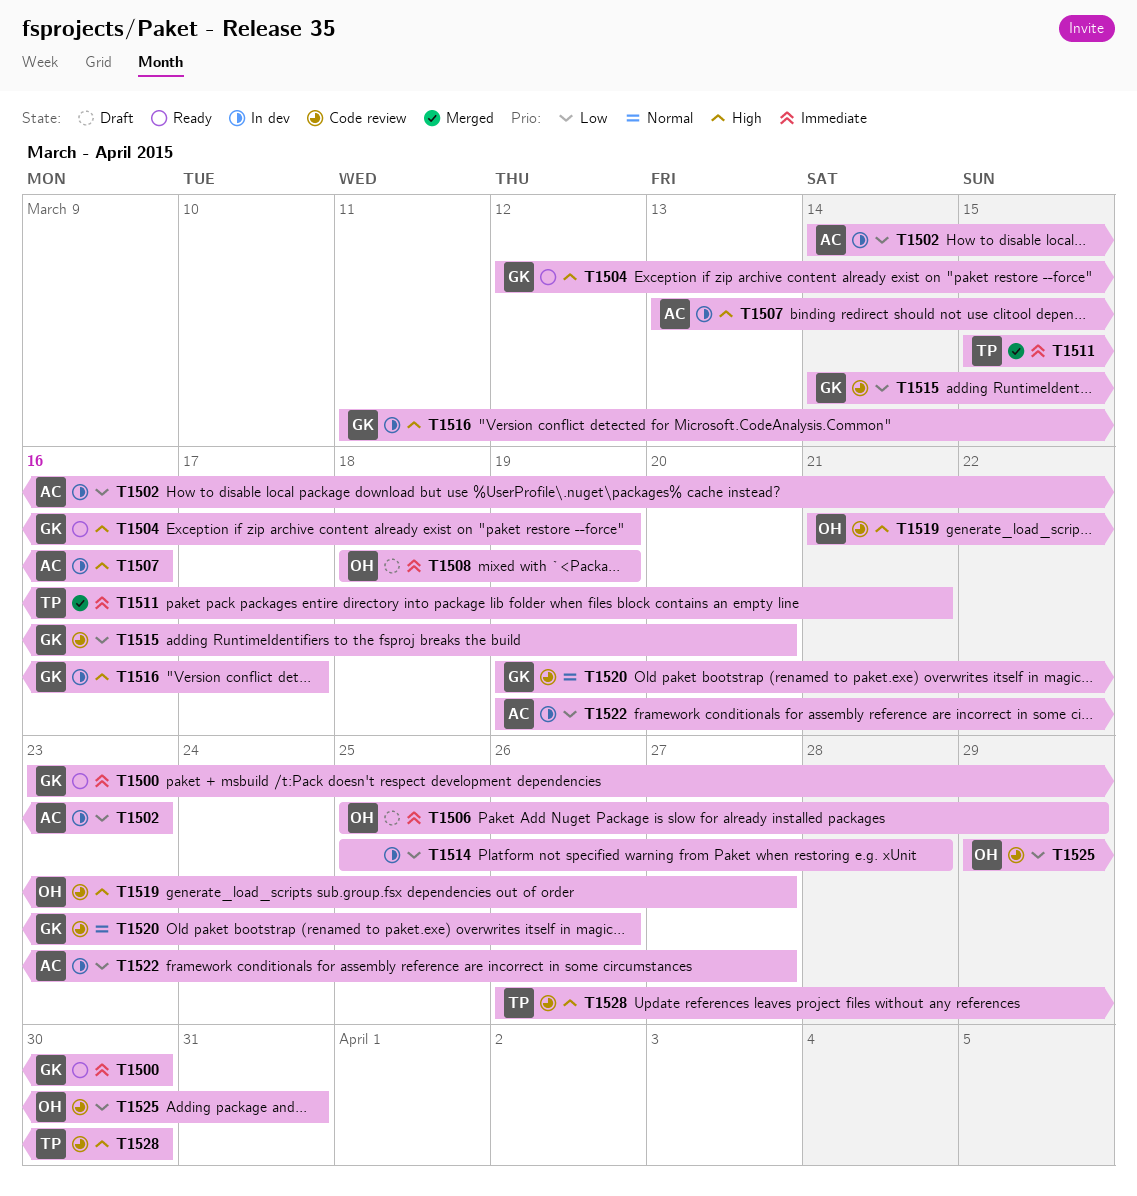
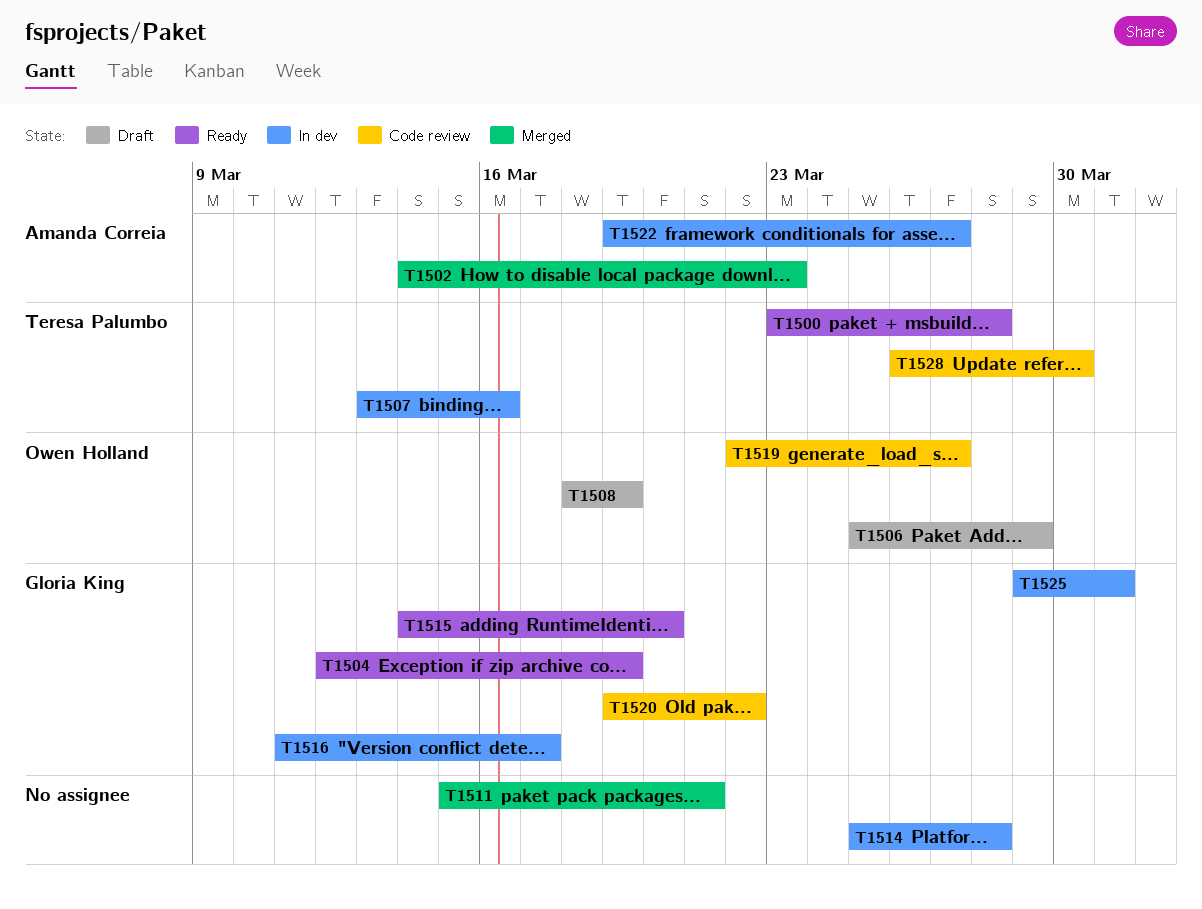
T1500, owner: Gloria King -> Teresa Palumbo
T1500, due: Mar 30 -> Mar 28
T1502, status: In dev -> Merged
T1507, owner: Amanda Correia -> Teresa Palumbo
T1511, owner: Teresa Palumbo -> none
T1515, status: Code review -> Ready
T1519, start: Mar 21 -> Mar 22
T1520, due: Mar 26 -> Mar 22
T1525, status: Code review -> In dev
T1525, owner: Owen Holland -> Gloria King

